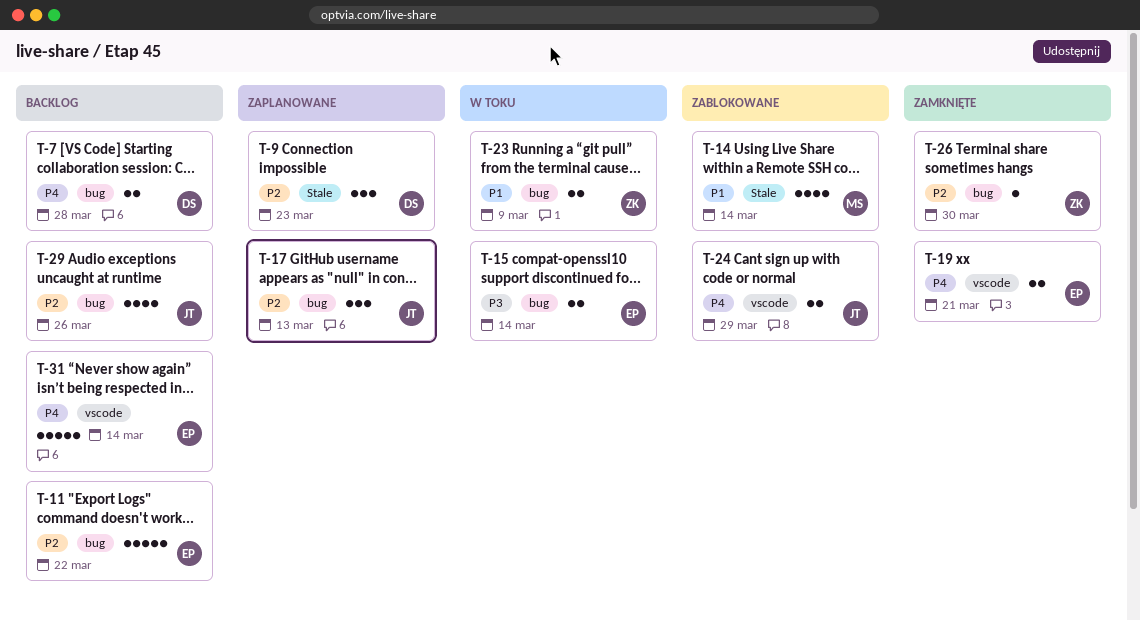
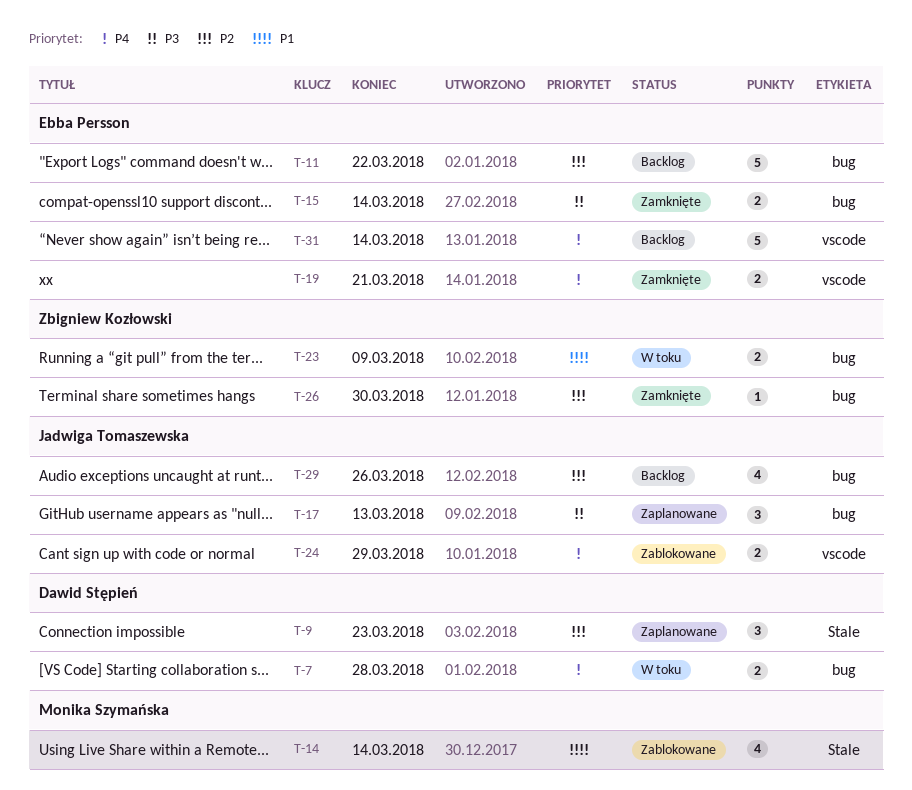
T-7, status: Backlog -> W toku
T-15, status: W toku -> Zamknięte
T-17, priority: P2 -> P3

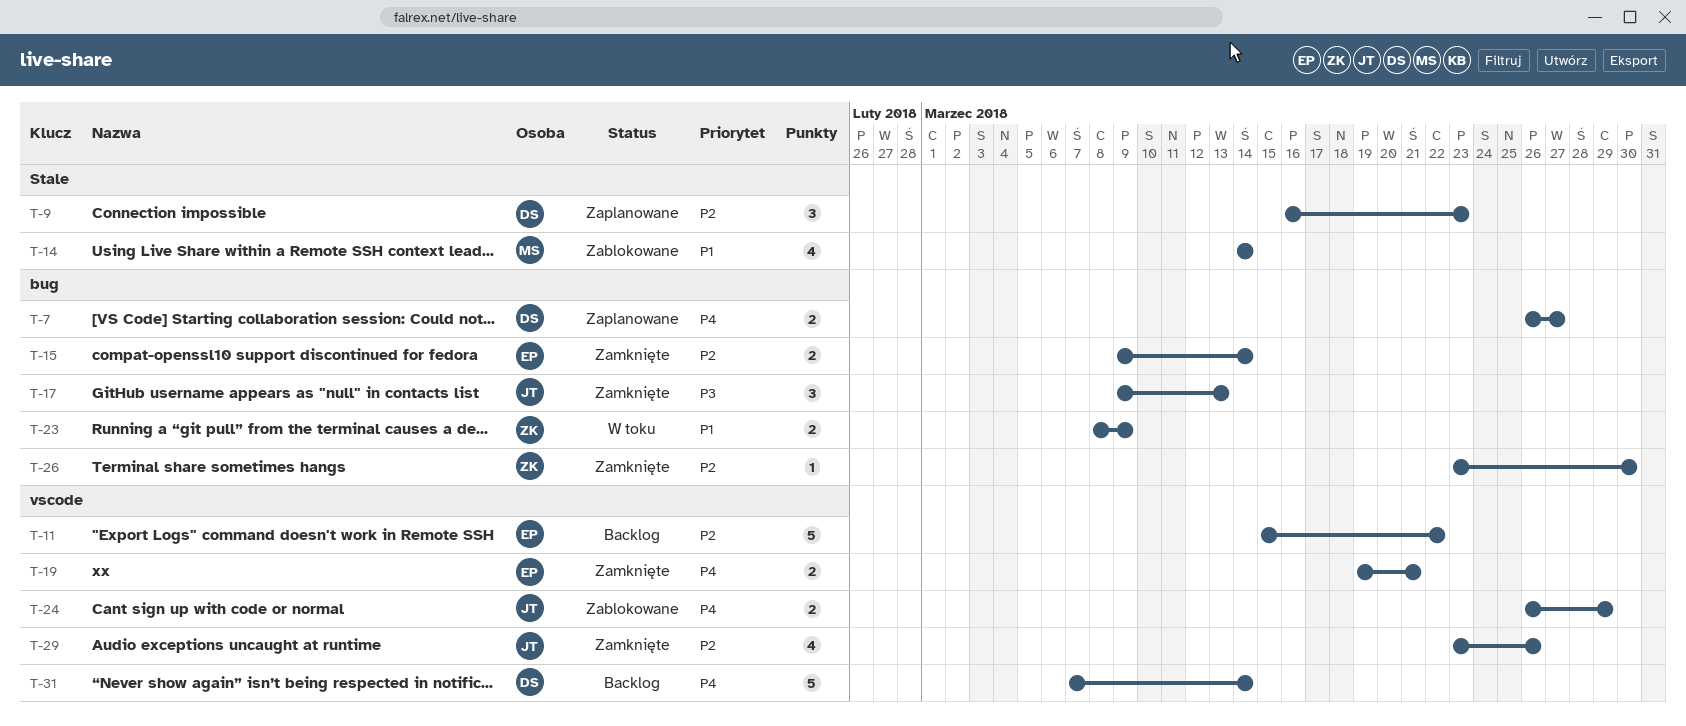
T-7, status: W toku -> Zaplanowane
T-7, due: Mar 28 -> Mar 27
T-11, label: bug -> vscode
T-15, priority: P3 -> P2
T-17, status: Zaplanowane -> Zamknięte
T-29, status: Backlog -> Zamknięte
T-29, label: bug -> vscode
T-31, owner: Ebba Persson -> Dawid Stępień

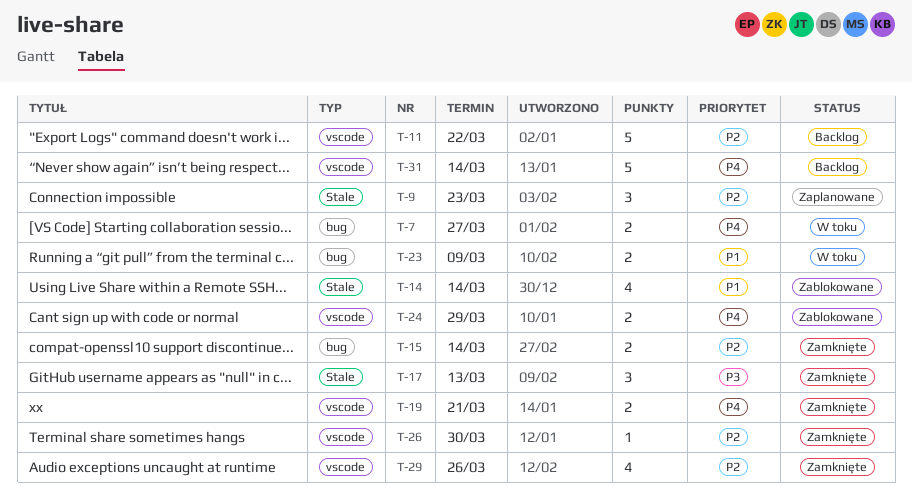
T-7, status: Zaplanowane -> W toku
T-17, label: bug -> Stale
T-26, label: bug -> vscode

